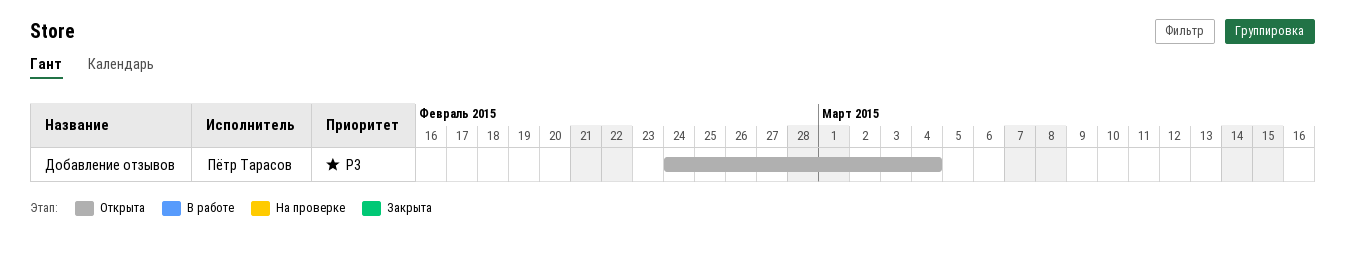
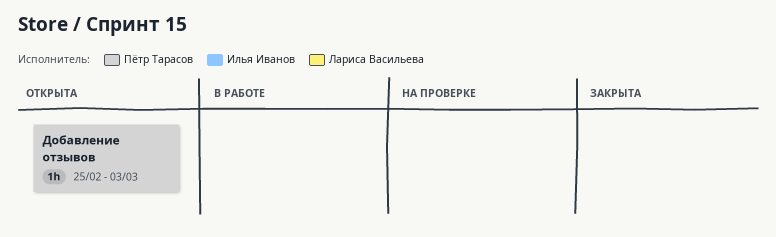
Добавление отзывов, start: Feb 24 -> Feb 25
Добавление отзывов, due: Mar 4 -> Mar 3

